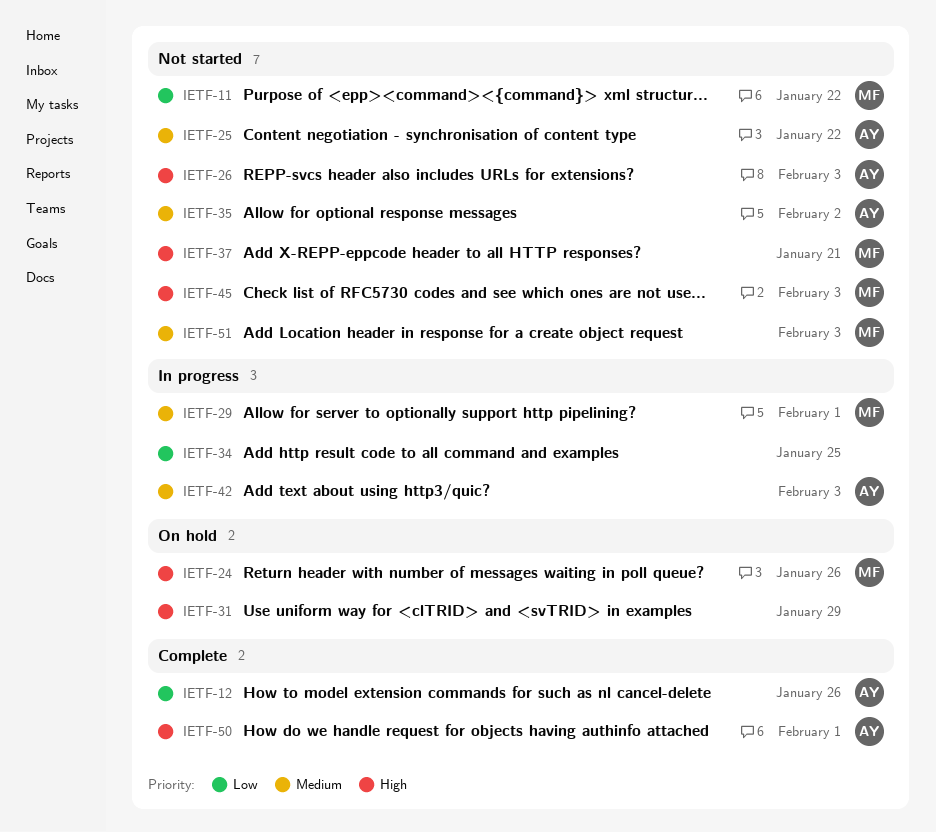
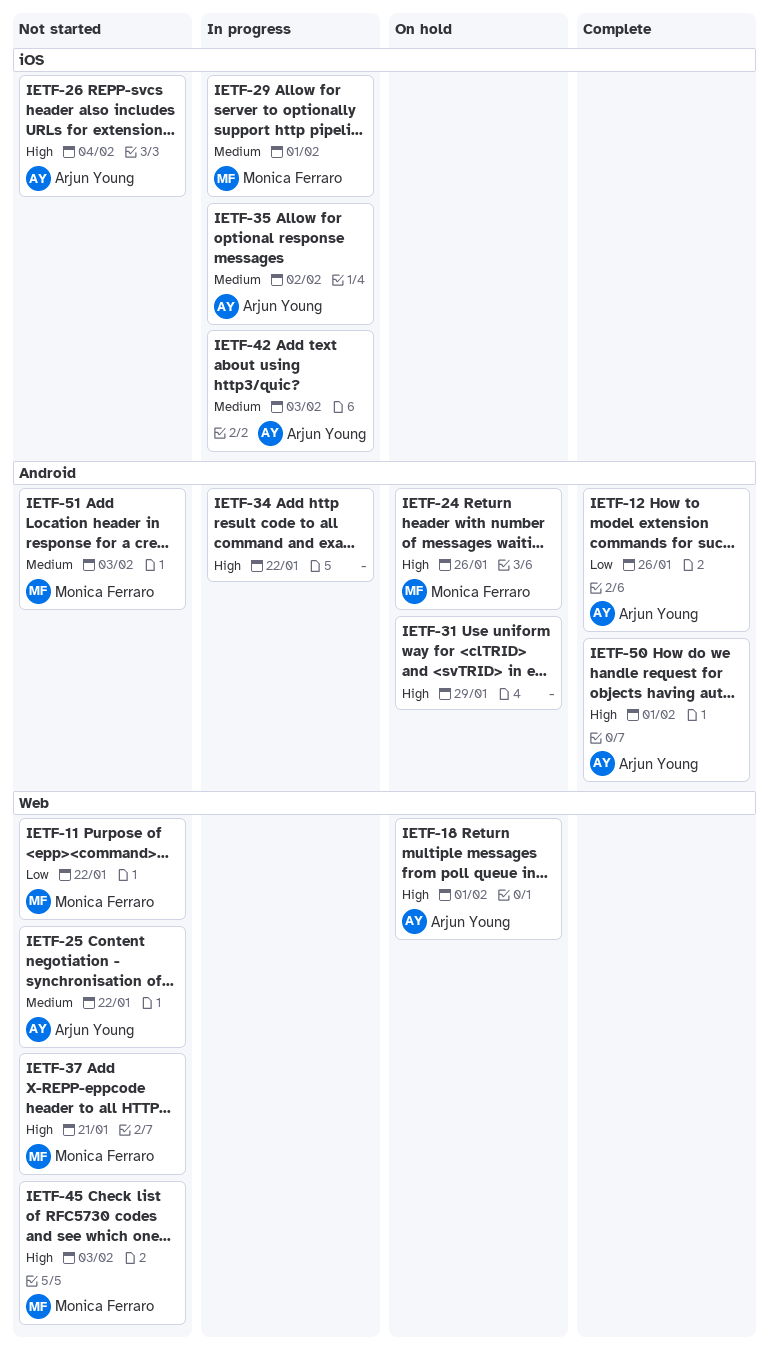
IETF-18: none -> present
IETF-26, due: Feb 3 -> Feb 4
IETF-34, priority: Low -> High
IETF-34, due: Jan 25 -> Jan 22
IETF-35, status: Not started -> In progress

